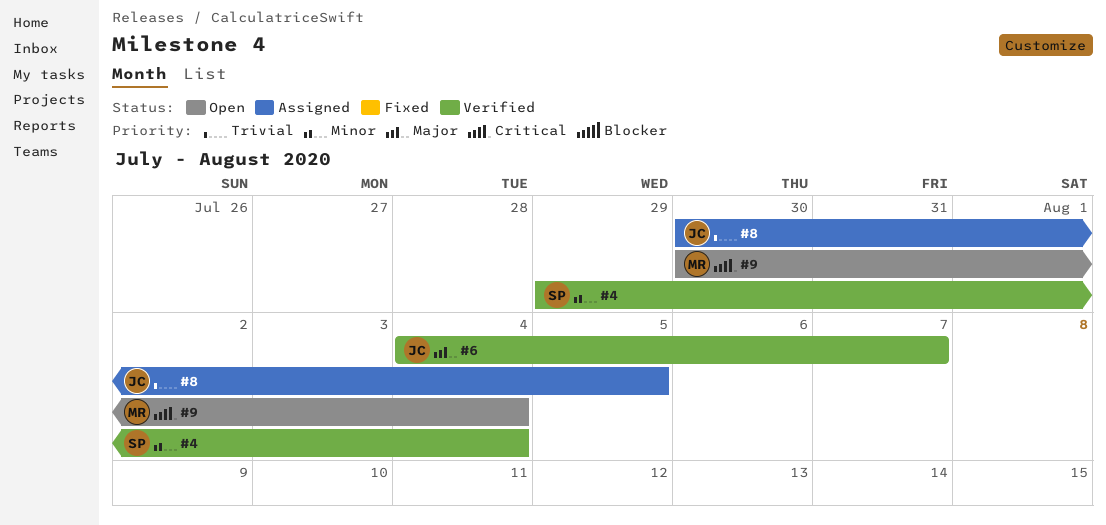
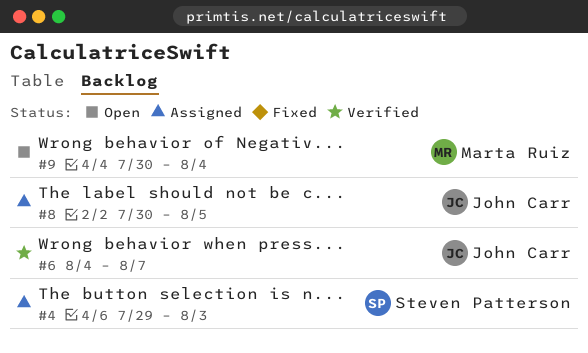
#4, status: Verified -> Assigned
#4, due: Aug 4 -> Aug 3

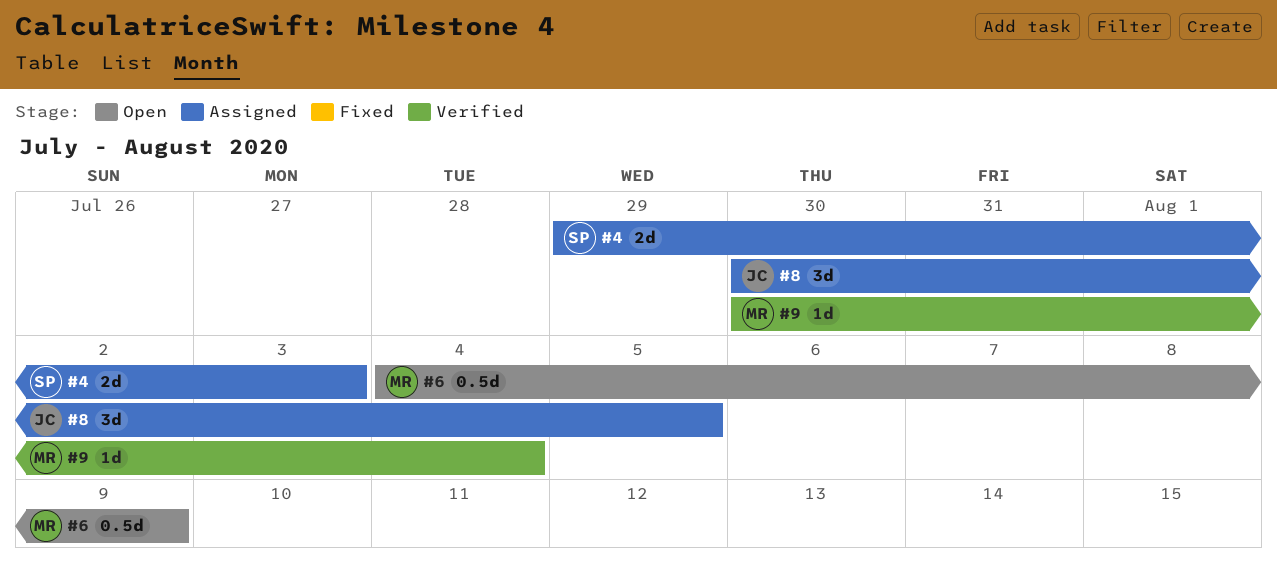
#6, status: Verified -> Open
#6, owner: John Carr -> Marta Ruiz
#6, due: Aug 7 -> Aug 9
#9, status: Open -> Verified

